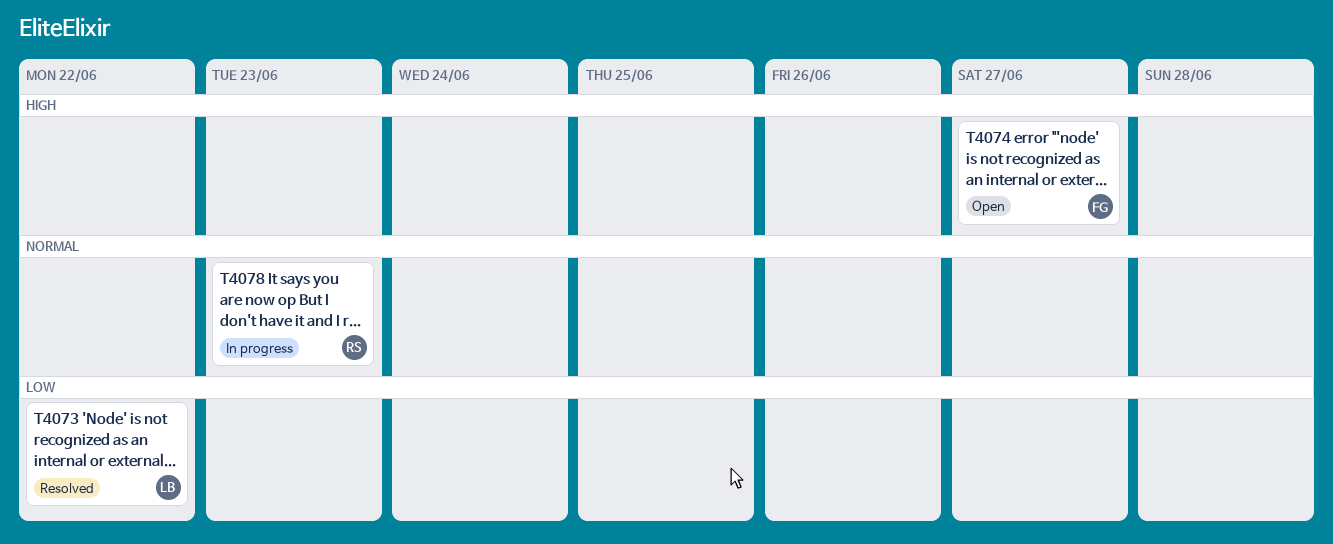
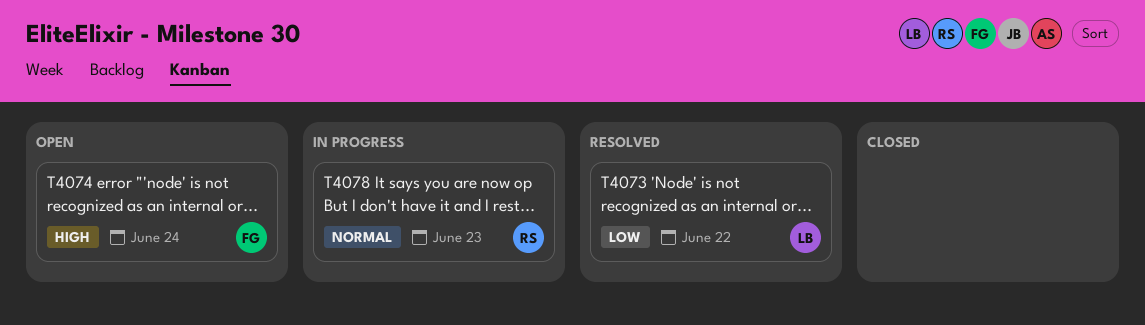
T4074, due: Jun 27 -> Jun 24

